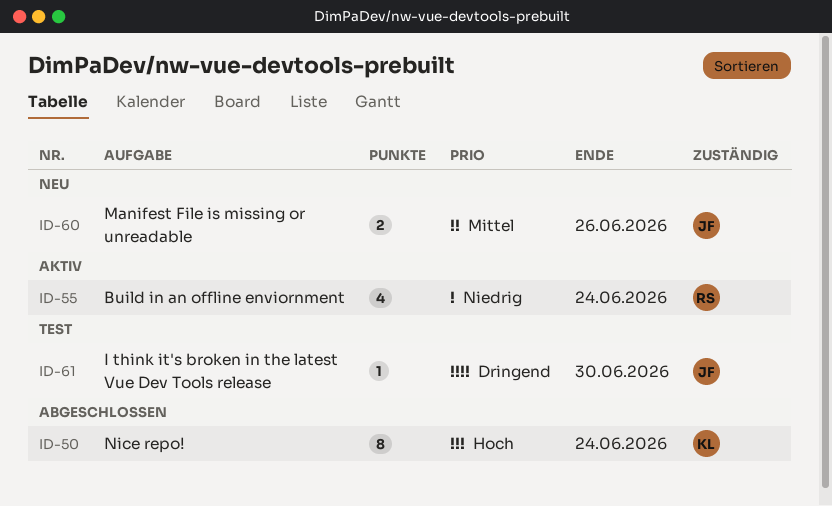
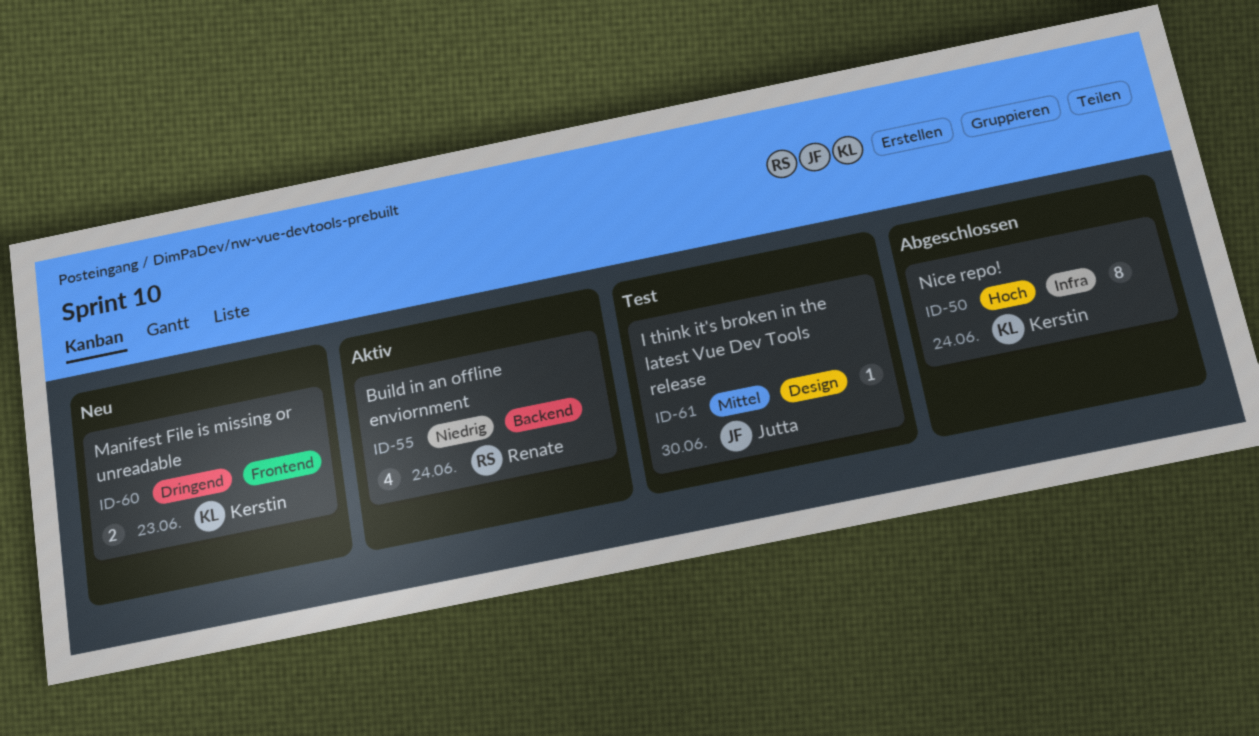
ID-60, owner: Jutta -> Kerstin
ID-60, priority: Mittel -> Dringend
ID-60, due: Jun 26 -> Jun 23
ID-61, priority: Dringend -> Mittel

